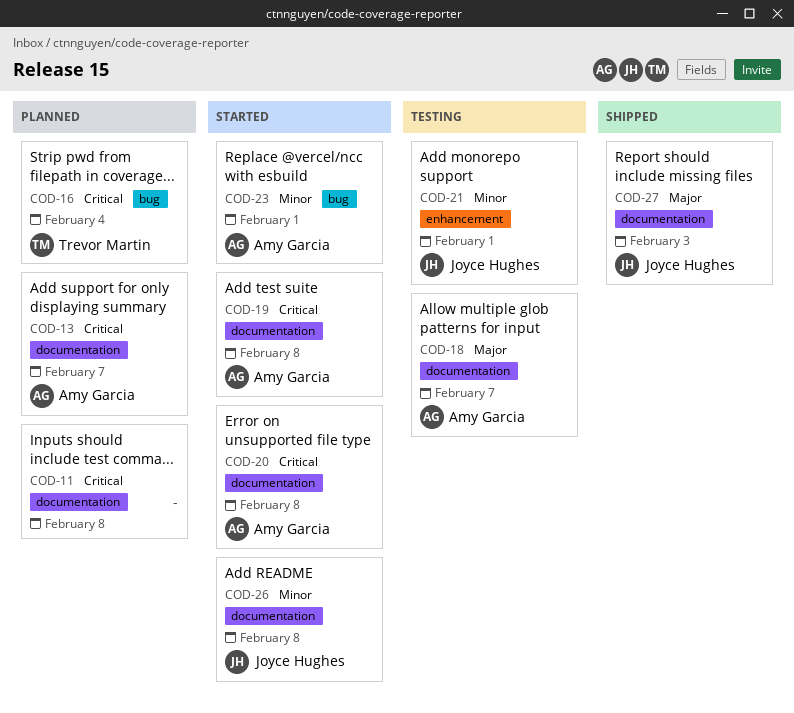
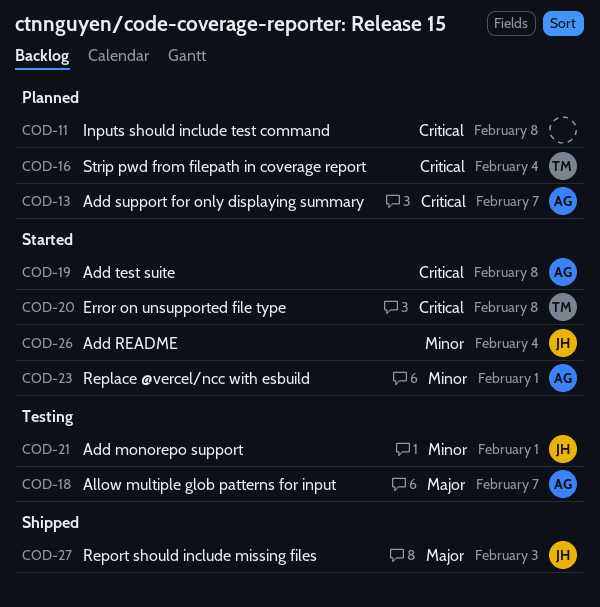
COD-20, owner: Amy Garcia -> Trevor Martin
COD-26, due: Feb 8 -> Feb 4

